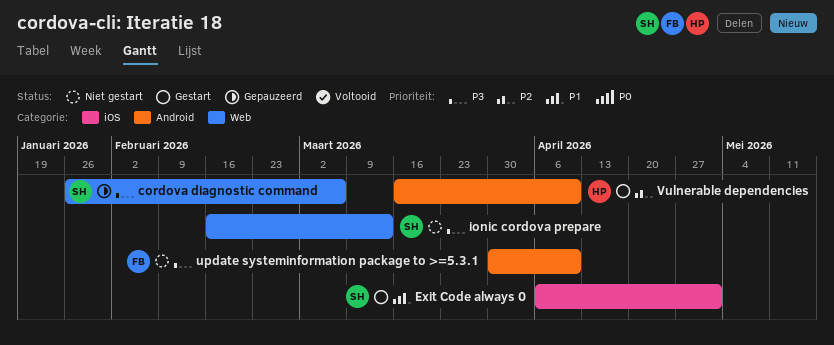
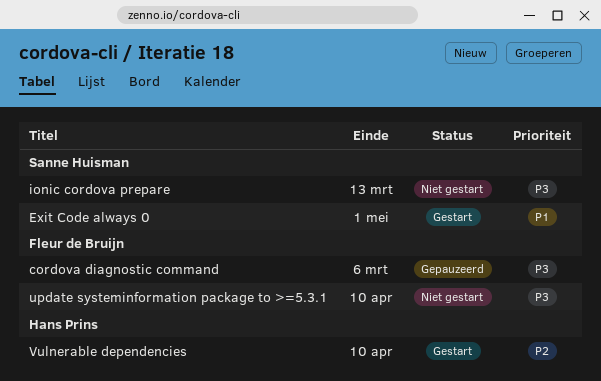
cordova diagnostic command, owner: Sanne Huisman -> Fleur de Bruijn

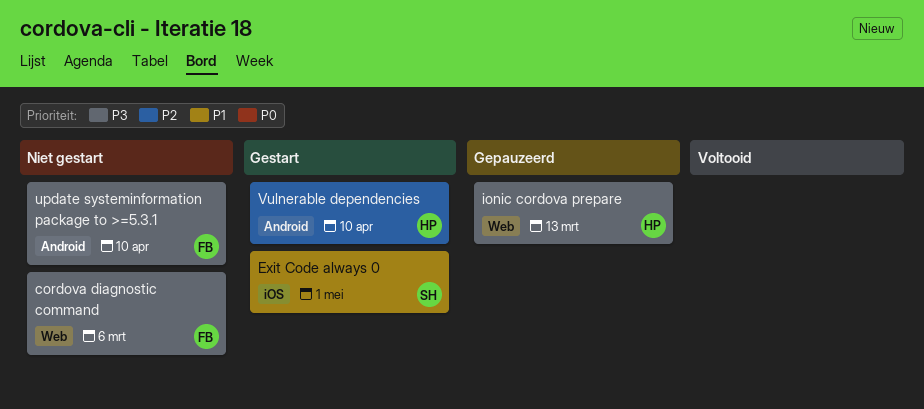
cordova diagnostic command, status: Gepauzeerd -> Niet gestart
ionic cordova prepare, status: Niet gestart -> Gepauzeerd
ionic cordova prepare, owner: Sanne Huisman -> Hans Prins

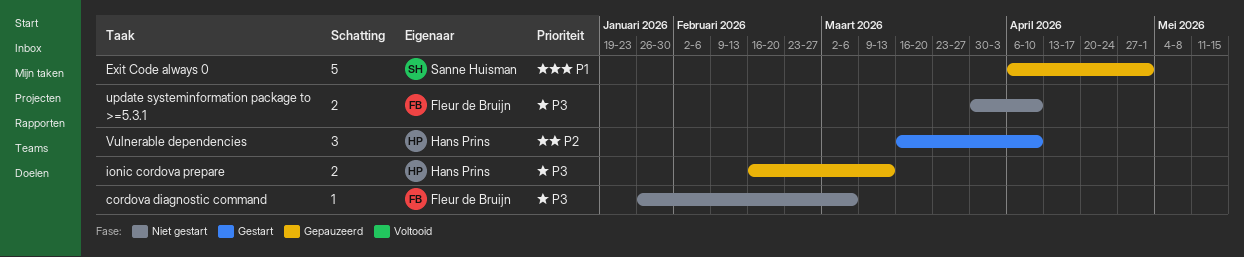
Exit Code always 0, status: Gestart -> Gepauzeerd

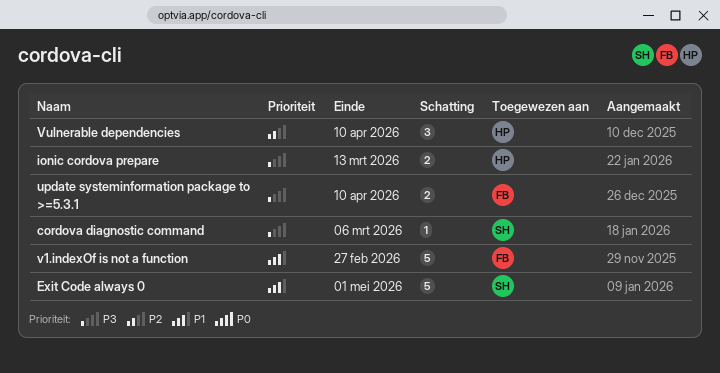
cordova diagnostic command, owner: Fleur de Bruijn -> Sanne Huisman
v1.indexOf is not a function: none -> present

